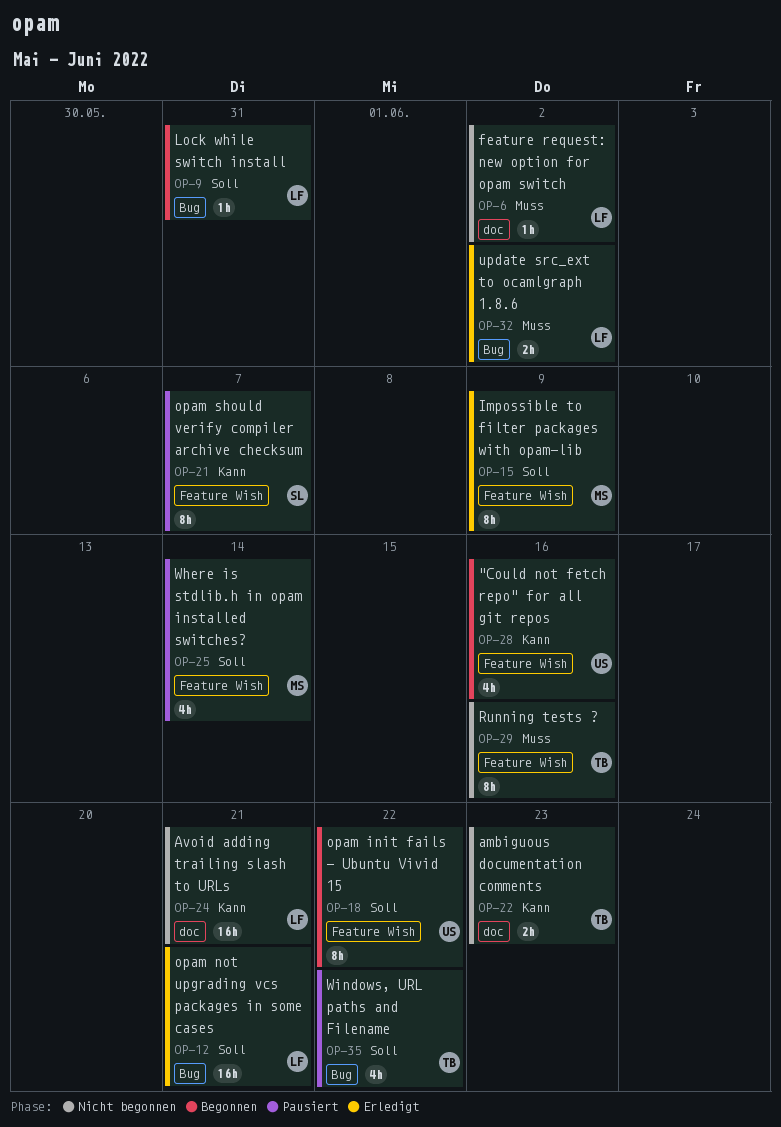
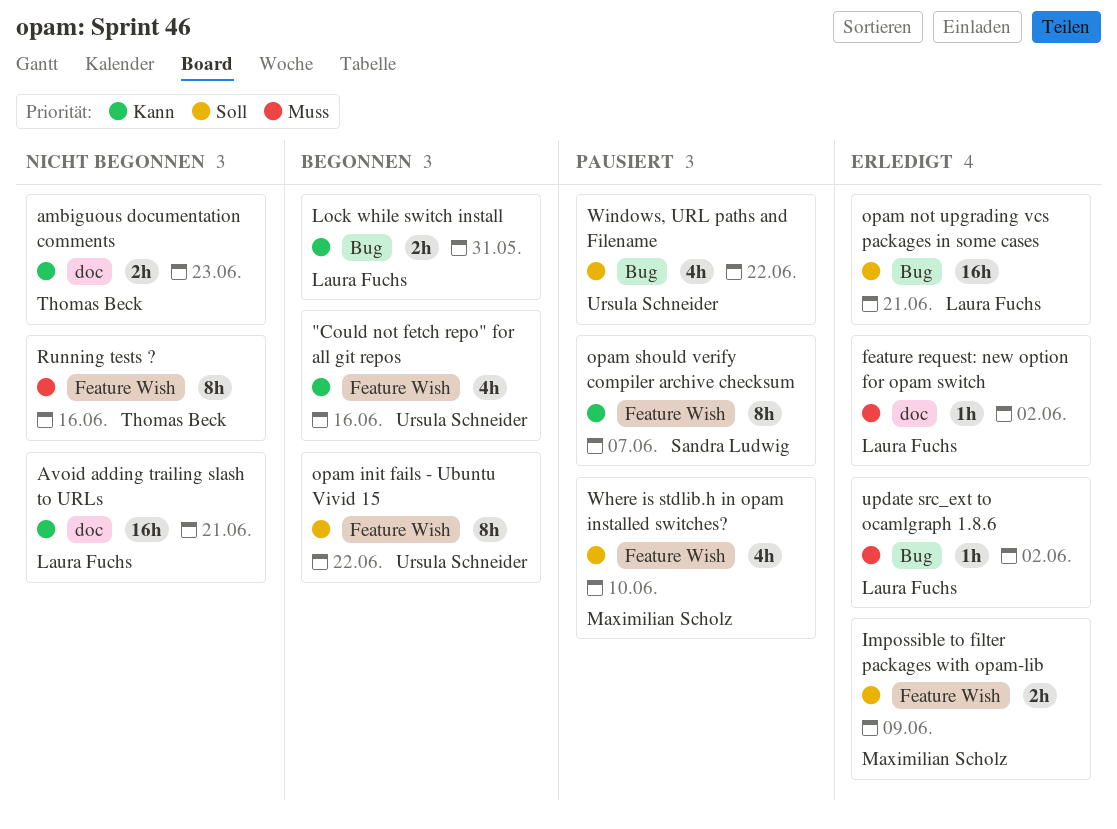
feature request: new option for opam switch, status: Nicht begonnen -> Erledigt
Impossible to filter packages with opam-lib, estimate: 8h -> 2h
Lock while switch install, priority: Soll -> Kann
Lock while switch install, estimate: 1h -> 2h
update src_ext to ocamlgraph 1.8.6, estimate: 2h -> 1h
Where is stdlib.h in opam installed switches?, due: Jun 14 -> Jun 10
Windows, URL paths and Filename, owner: Thomas Beck -> Ursula Schneider

